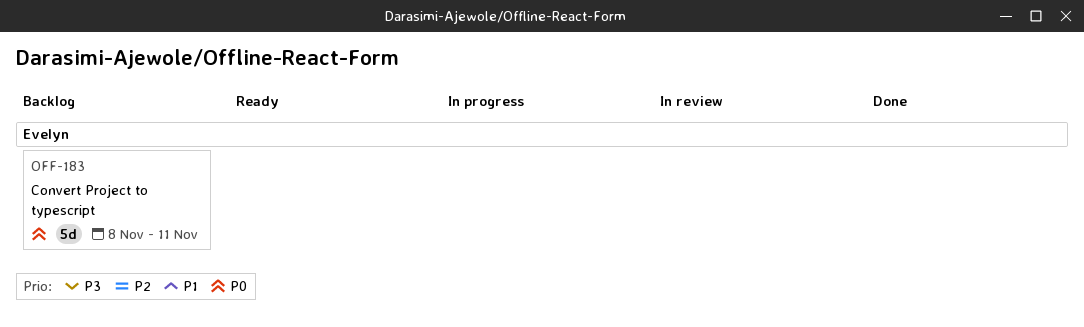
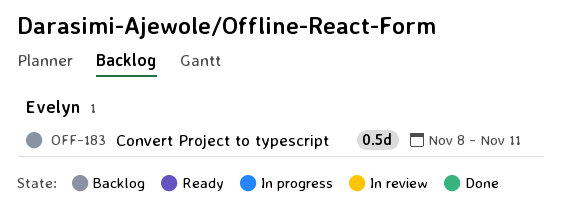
OFF-183, estimate: 5d -> 0.5d

